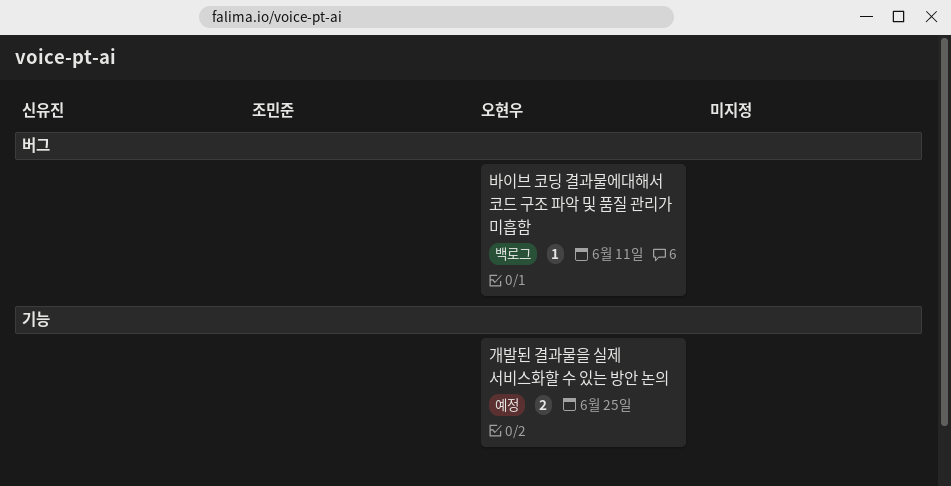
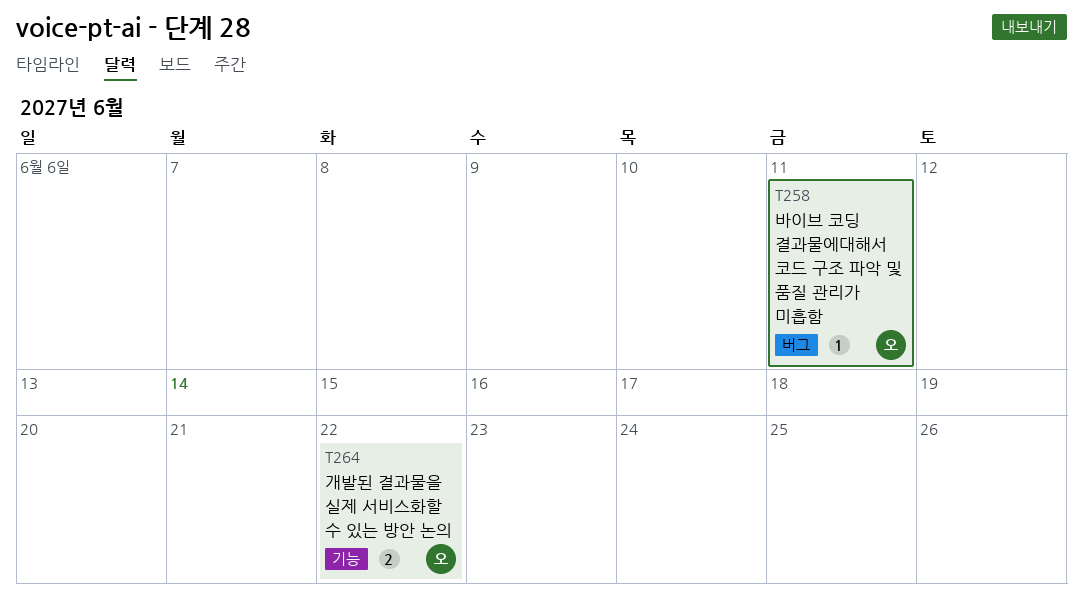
개발된 결과물을 실제 서비스화할 수 있는 방안 논의, due: Jun 25 -> Jun 22

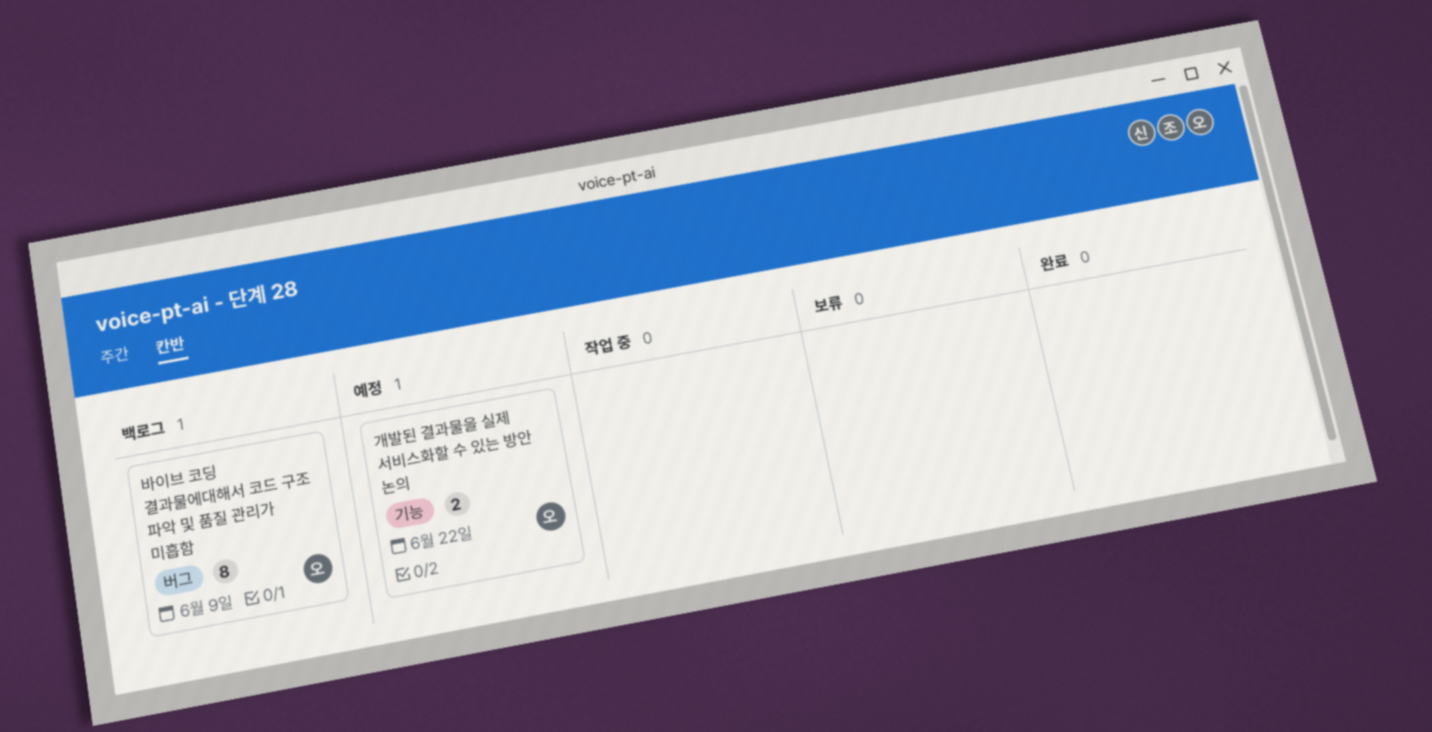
바이브 코딩 결과물에대해서 코드 구조 파악 및 품질 관리가 미흡함, estimate: 1 -> 8
바이브 코딩 결과물에대해서 코드 구조 파악 및 품질 관리가 미흡함, due: Jun 11 -> Jun 9

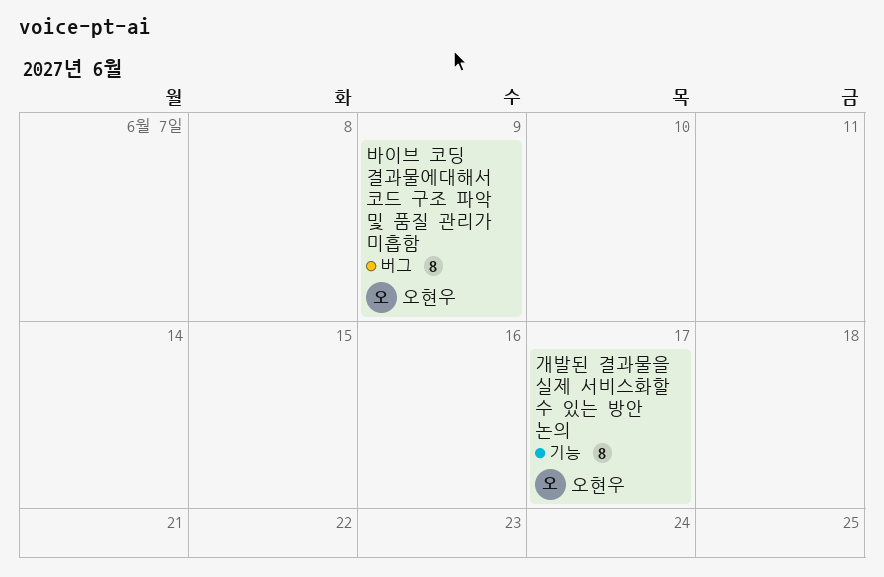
개발된 결과물을 실제 서비스화할 수 있는 방안 논의, estimate: 2 -> 8
개발된 결과물을 실제 서비스화할 수 있는 방안 논의, due: Jun 22 -> Jun 17

